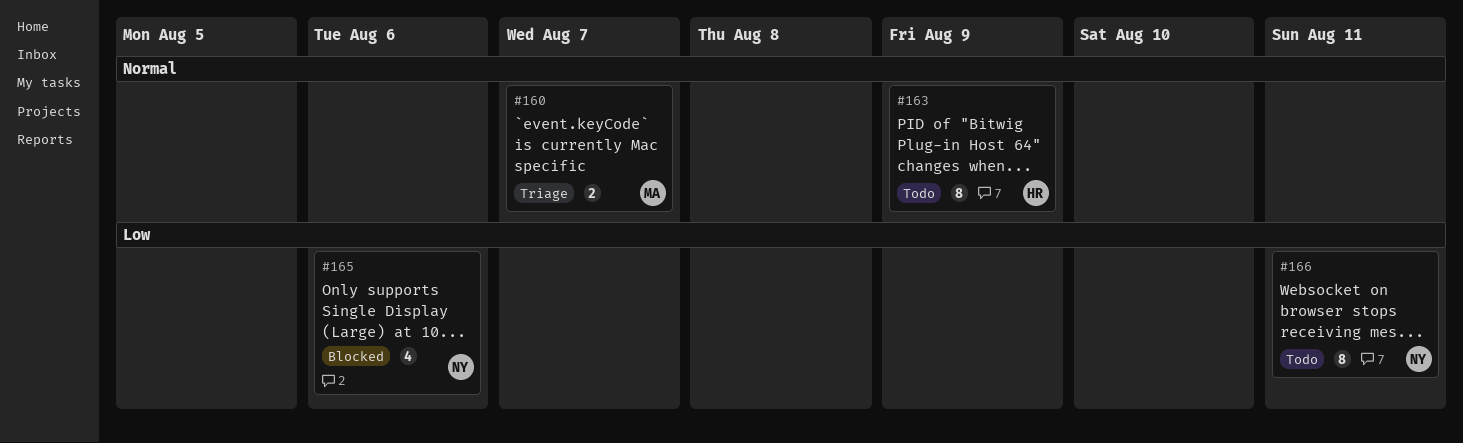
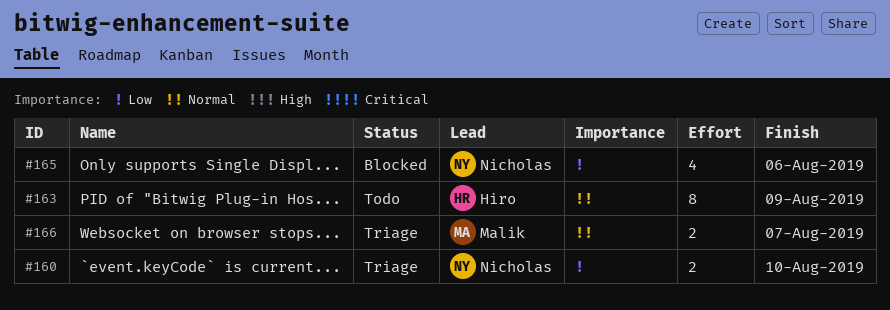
#160, owner: Malik -> Nicholas
#160, priority: Normal -> Low
#160, due: Aug 7 -> Aug 10
#166, status: Todo -> Triage
#166, owner: Nicholas -> Malik
#166, priority: Low -> Normal
#166, estimate: 8 -> 2
#166, due: Aug 11 -> Aug 7

